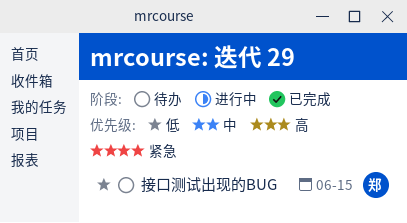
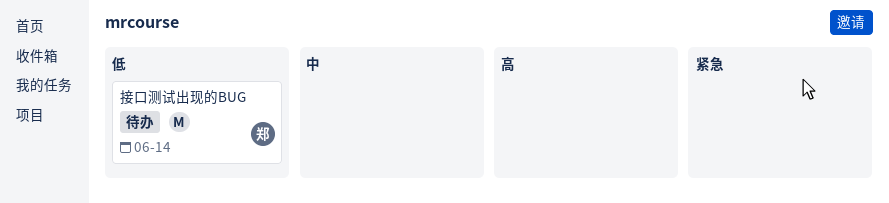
接口测试出现的BUG, due: Jun 15 -> Jun 14

